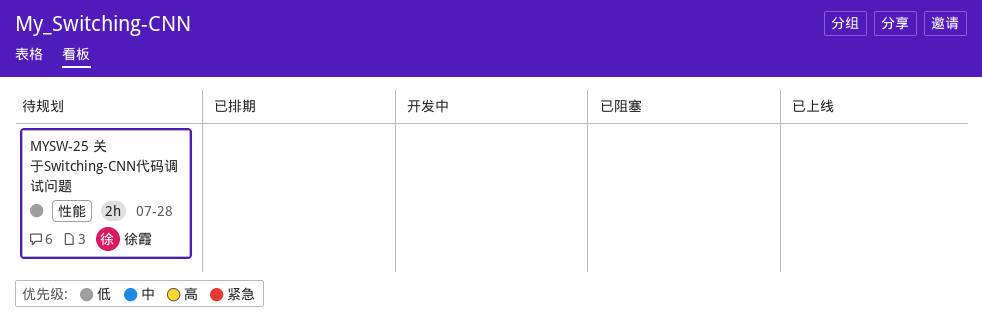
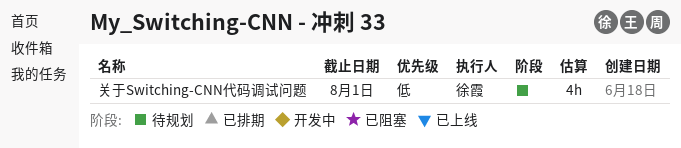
关于Switching-CNN代码调试问题, estimate: 2h -> 4h
关于Switching-CNN代码调试问题, due: Jul 28 -> Aug 1

